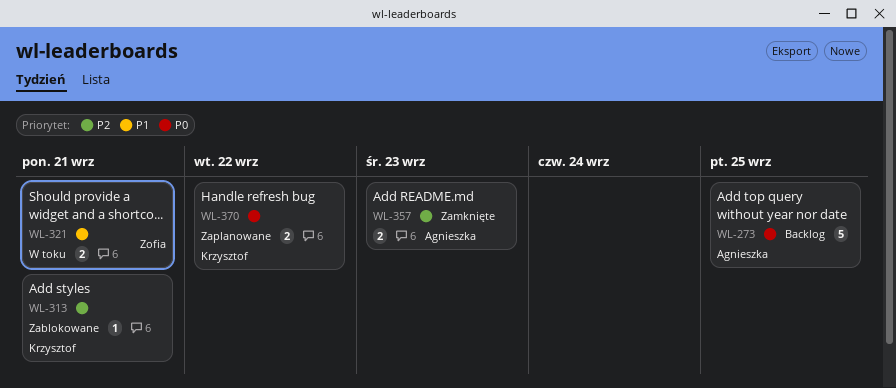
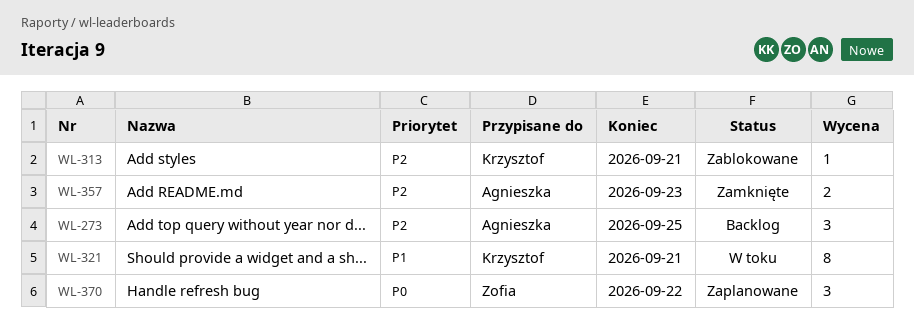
WL-273, priority: P0 -> P2
WL-273, estimate: 5 -> 3
WL-321, owner: Zofia -> Krzysztof
WL-321, estimate: 2 -> 8
WL-370, owner: Krzysztof -> Zofia
WL-370, estimate: 2 -> 3

